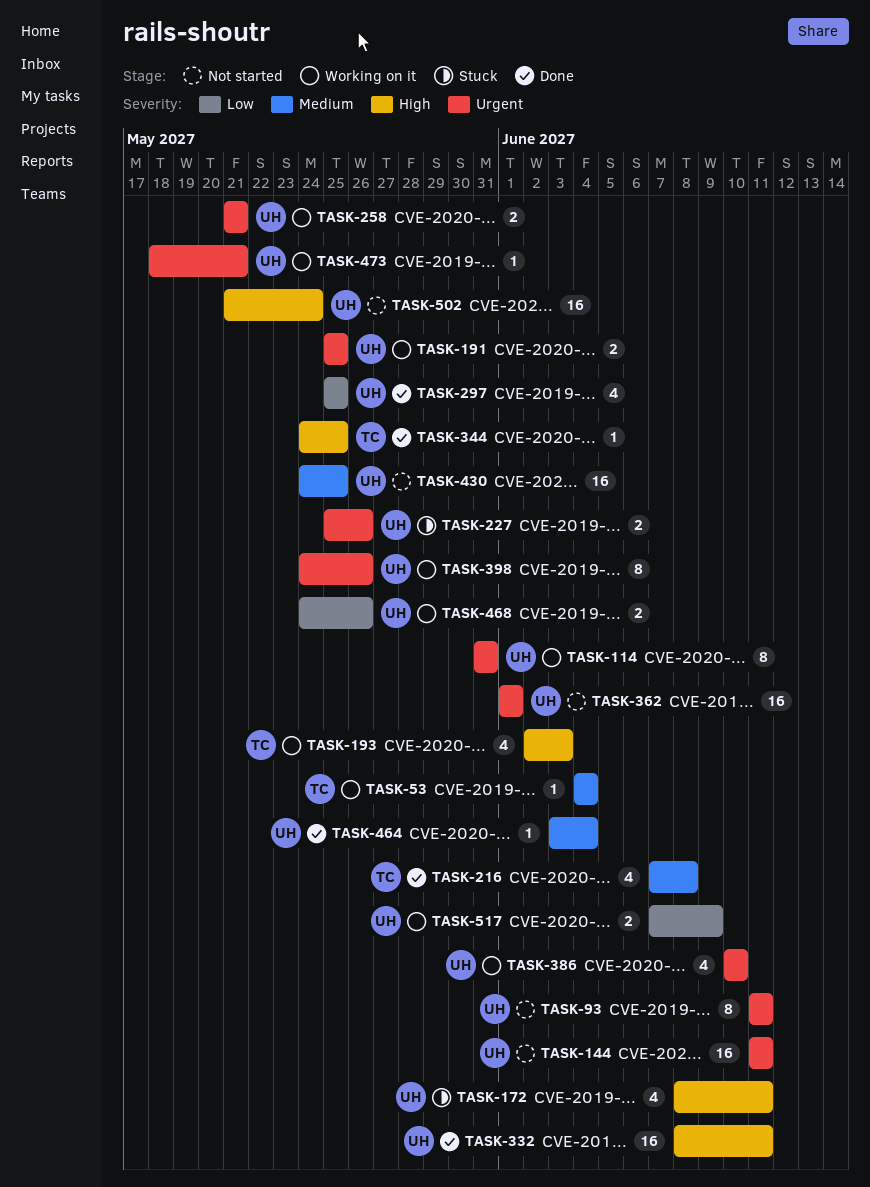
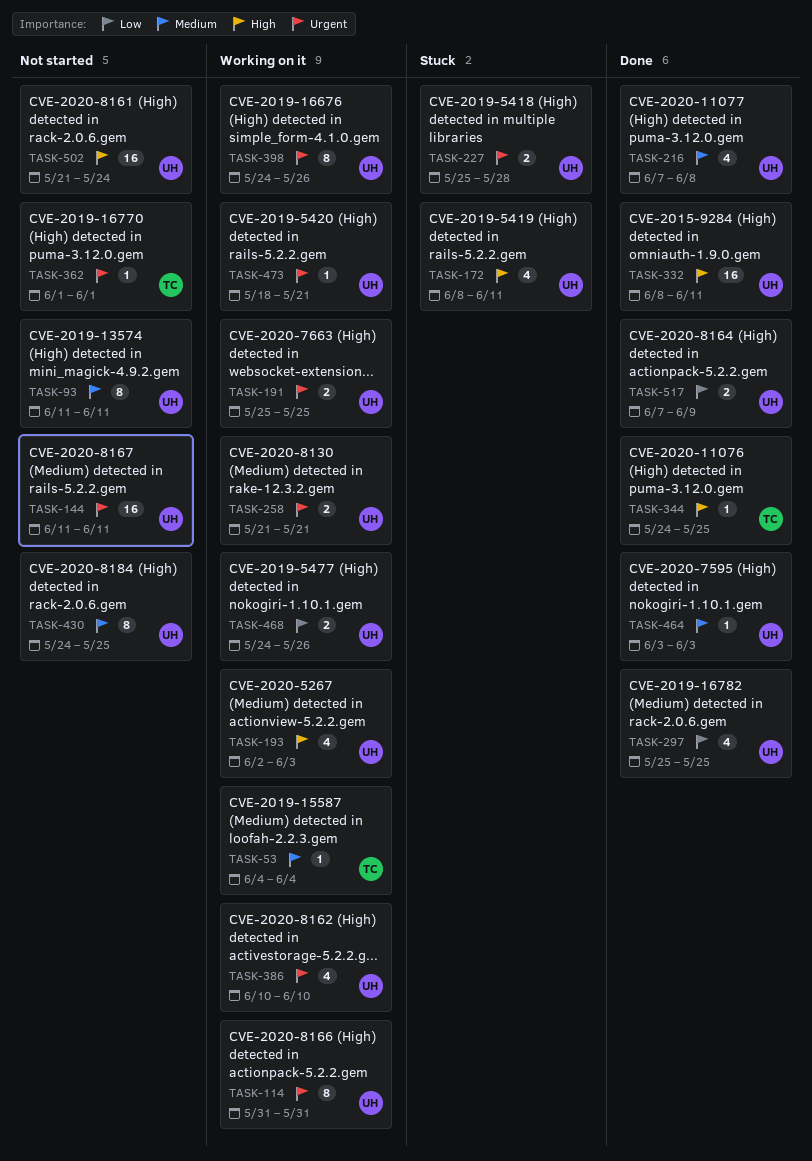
TASK-93, priority: Urgent -> Medium
TASK-193, owner: TC -> UH
TASK-216, owner: TC -> UH
TASK-227, due: May 26 -> May 28
TASK-362, owner: UH -> TC
TASK-362, estimate: 16 -> 1
TASK-430, estimate: 16 -> 8
TASK-464, due: Jun 4 -> Jun 3
TASK-517, status: Working on it -> Done

